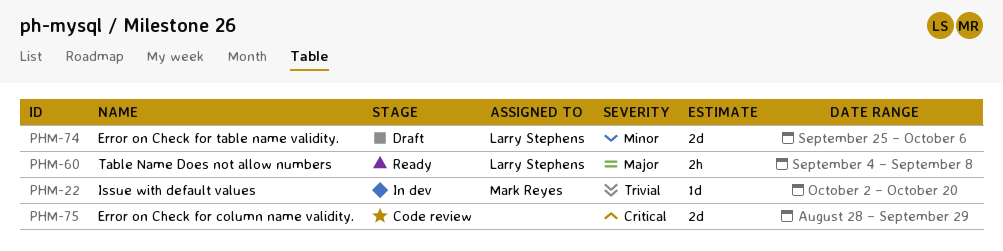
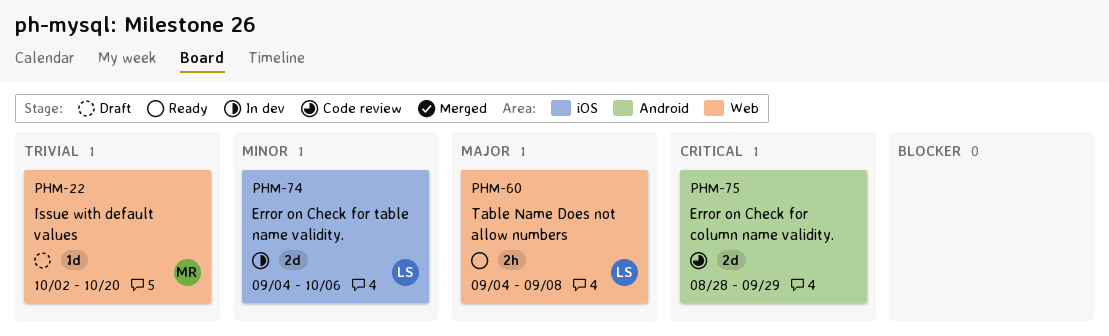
PHM-22, status: In dev -> Draft
PHM-74, status: Draft -> In dev
PHM-74, start: Sep 25 -> Sep 4

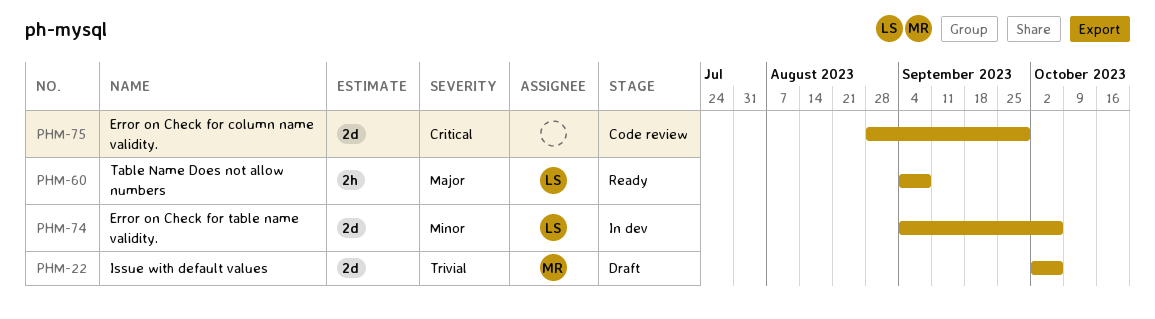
PHM-22, estimate: 1d -> 2d
PHM-22, due: Oct 20 -> Oct 6

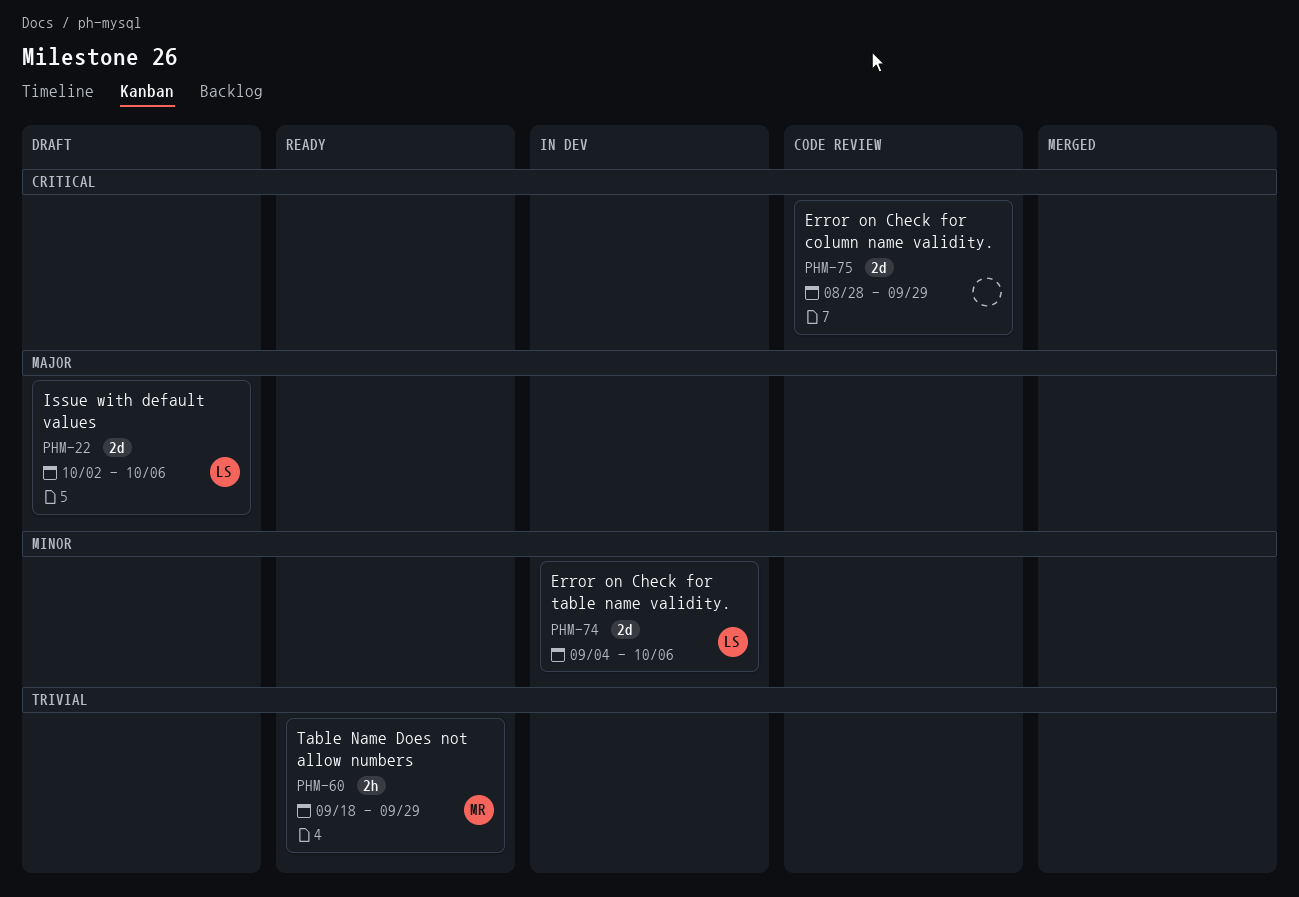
PHM-22, owner: MR -> LS
PHM-22, priority: Trivial -> Major
PHM-60, owner: LS -> MR
PHM-60, priority: Major -> Trivial
PHM-60, start: Sep 4 -> Sep 18
PHM-60, due: Sep 8 -> Sep 29

